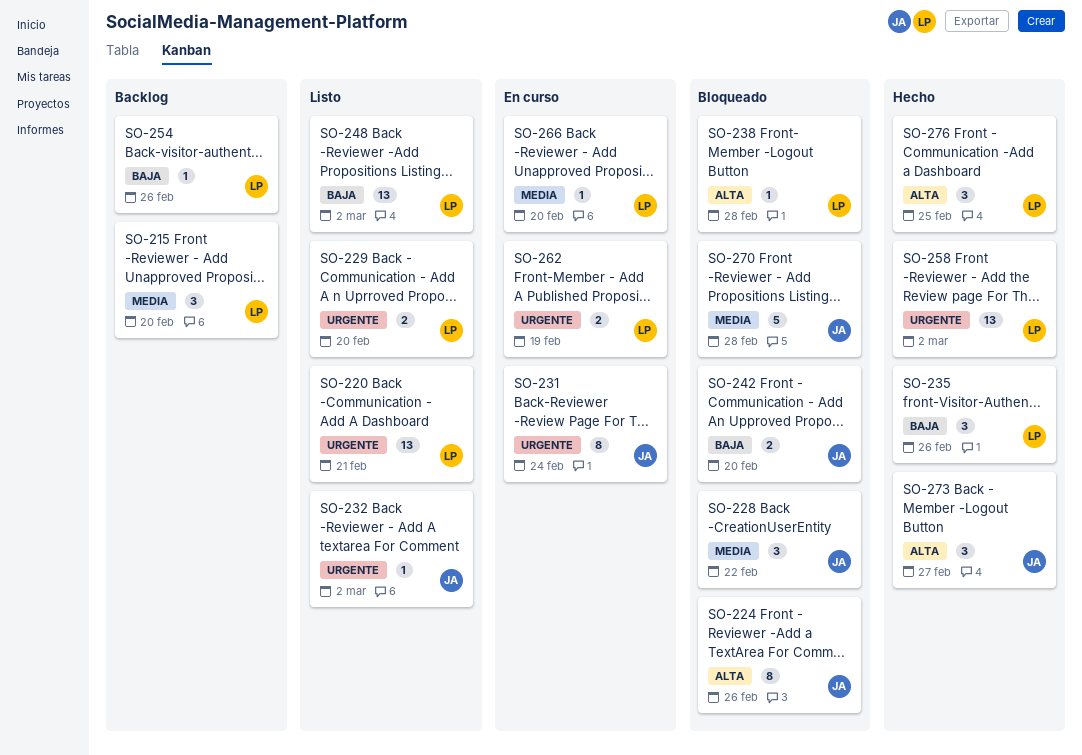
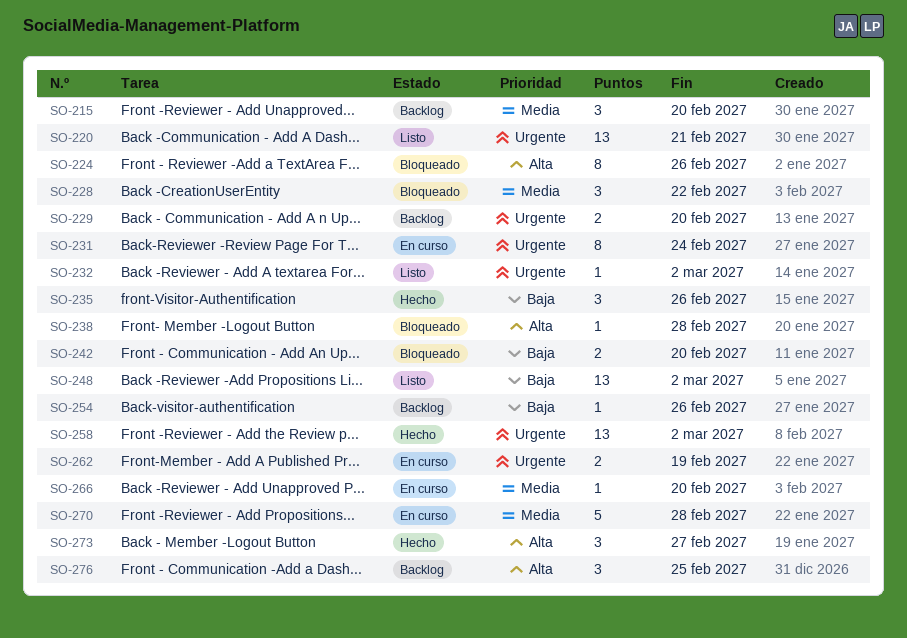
SO-229, status: Listo -> Backlog
SO-270, status: Bloqueado -> En curso
SO-276, status: Hecho -> Backlog

